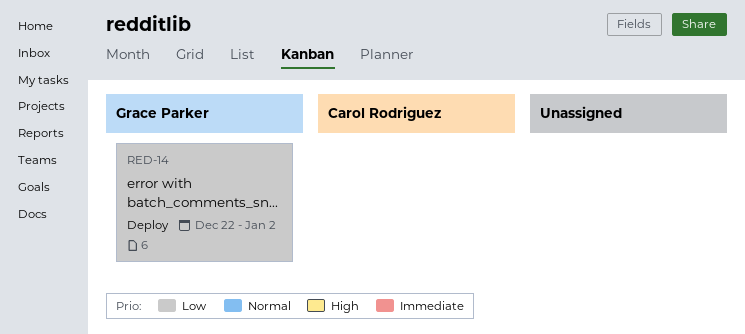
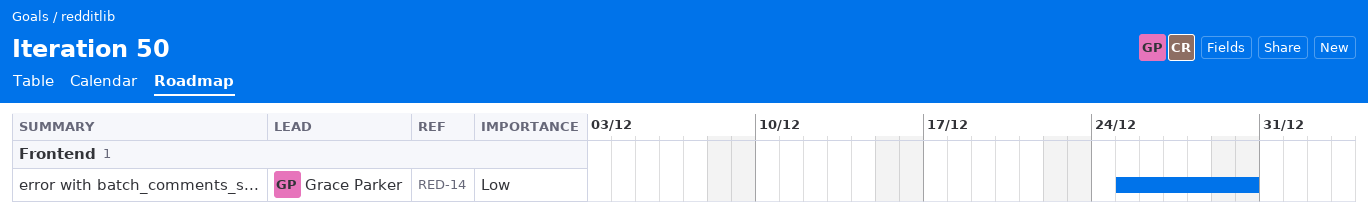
RED-14, start: Dec 22 -> Dec 25
RED-14, due: Jan 2 -> Dec 30

